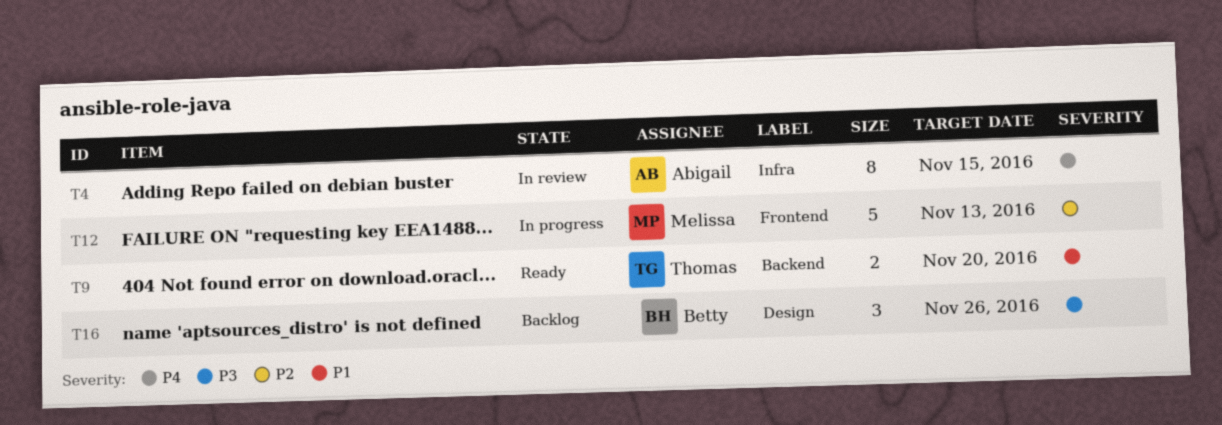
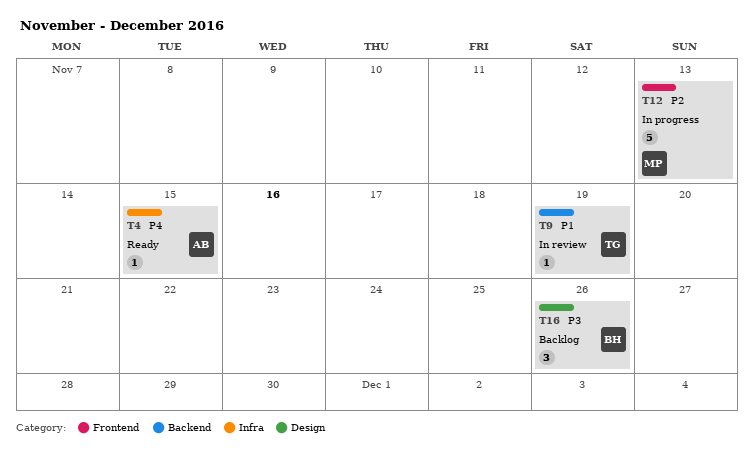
T4, status: In review -> Ready
T4, estimate: 8 -> 1
T9, status: Ready -> In review
T9, estimate: 2 -> 1
T9, due: Nov 20 -> Nov 19

